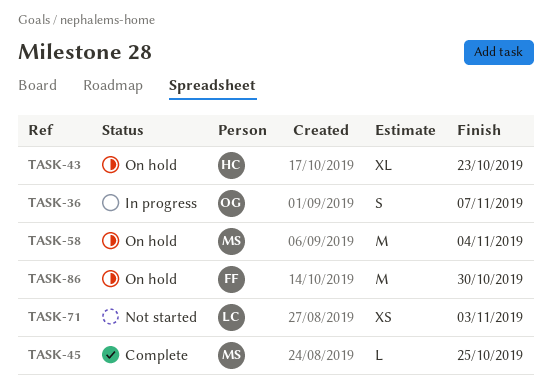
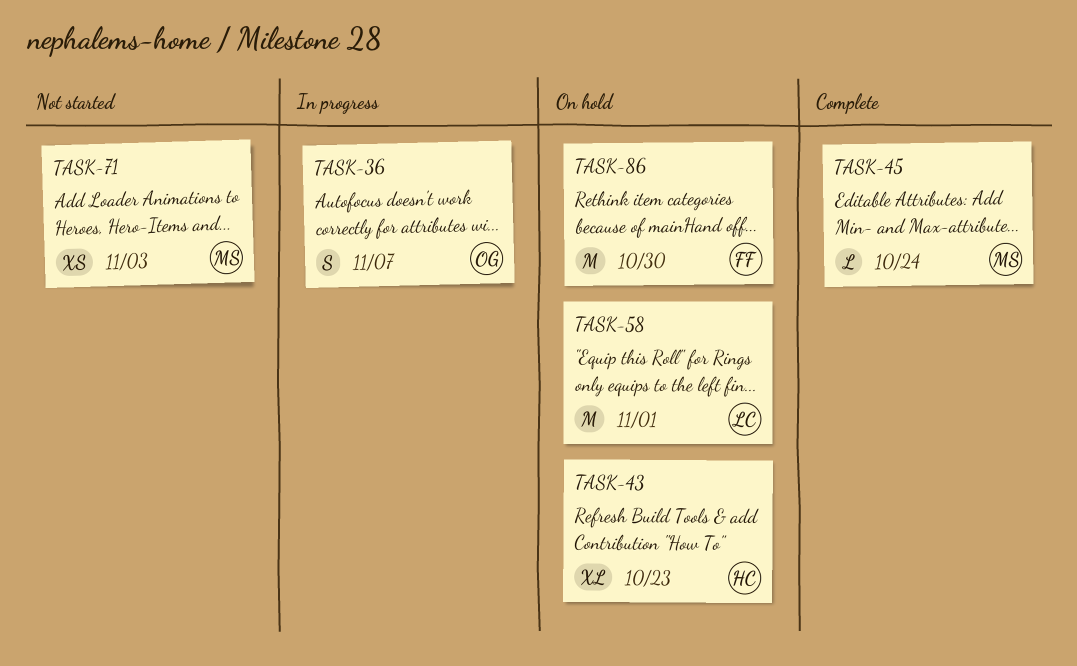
TASK-45, due: Oct 25 -> Oct 24
TASK-58, owner: MS -> LC
TASK-58, due: Nov 4 -> Nov 1
TASK-71, owner: LC -> MS

